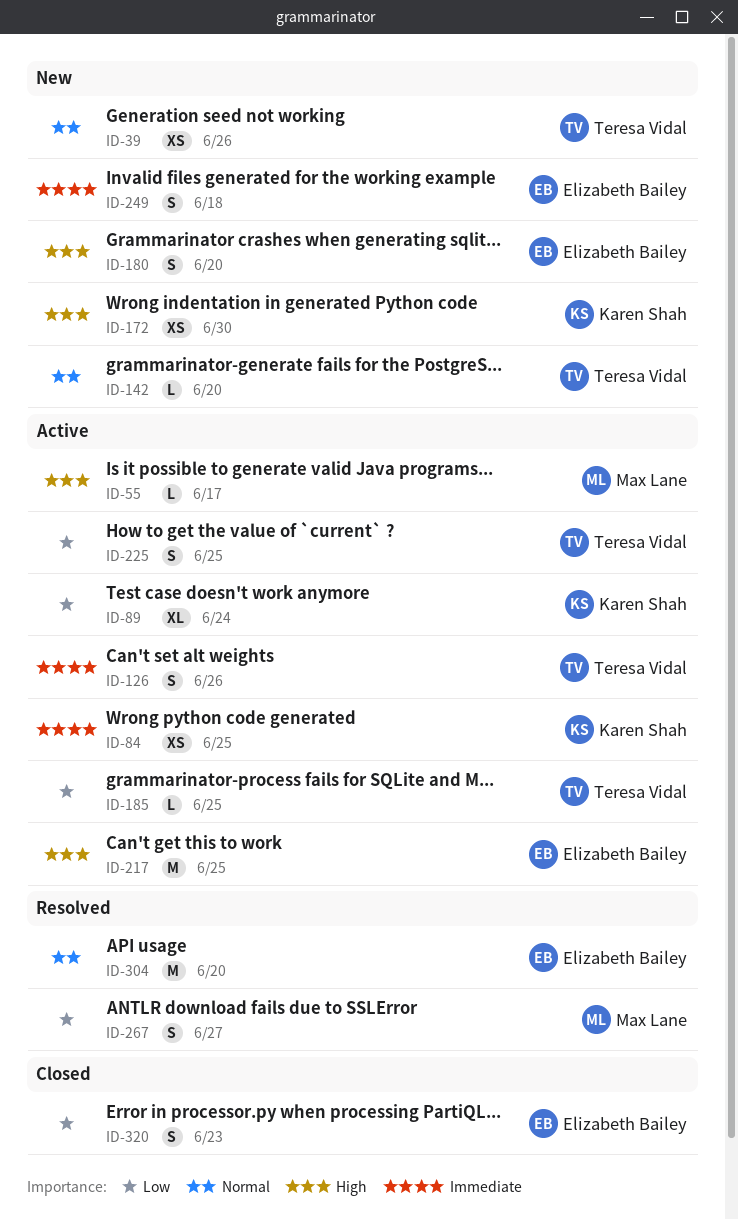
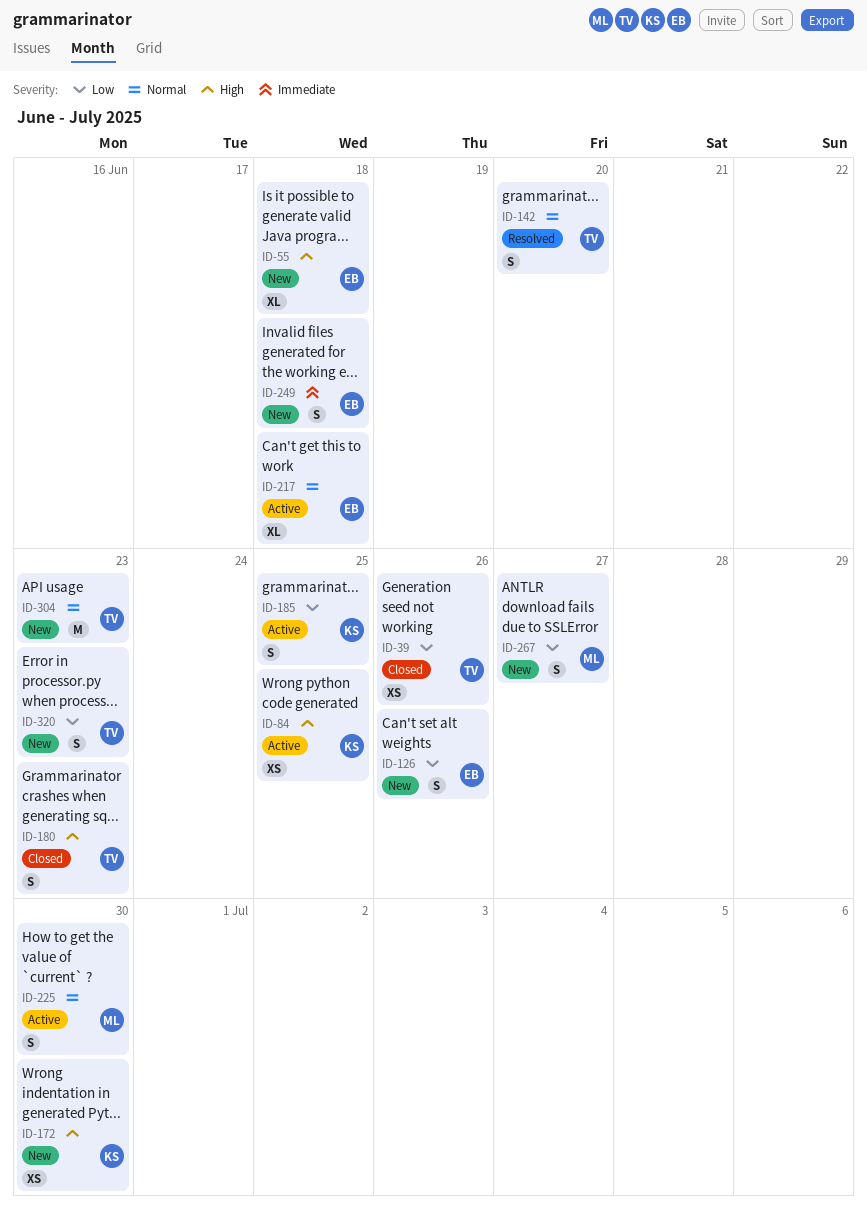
ID-39, status: New -> Closed
ID-39, priority: Normal -> Low
ID-55, status: Active -> New
ID-55, owner: Max Lane -> Elizabeth Bailey
ID-55, estimate: L -> XL
ID-55, due: Jun 17 -> Jun 18
ID-84, priority: Immediate -> High
ID-89: present -> none
ID-126, status: Active -> New
ID-126, owner: Teresa Vidal -> Elizabeth Bailey
ID-126, priority: Immediate -> Low
ID-142, status: New -> Resolved
ID-142, estimate: L -> S
ID-180, status: New -> Closed
ID-180, owner: Elizabeth Bailey -> Teresa Vidal
ID-180, due: Jun 20 -> Jun 23
ID-185, owner: Teresa Vidal -> Karen Shah
ID-185, estimate: L -> S
ID-217, priority: High -> Normal
ID-217, estimate: M -> XL
ID-217, due: Jun 25 -> Jun 18
ID-225, owner: Teresa Vidal -> Max Lane
ID-225, priority: Low -> Normal
ID-225, due: Jun 25 -> Jun 30
ID-267, status: Resolved -> New
ID-304, status: Resolved -> New
ID-304, owner: Elizabeth Bailey -> Teresa Vidal
ID-304, due: Jun 20 -> Jun 23
ID-320, status: Closed -> New
ID-320, owner: Elizabeth Bailey -> Teresa Vidal

